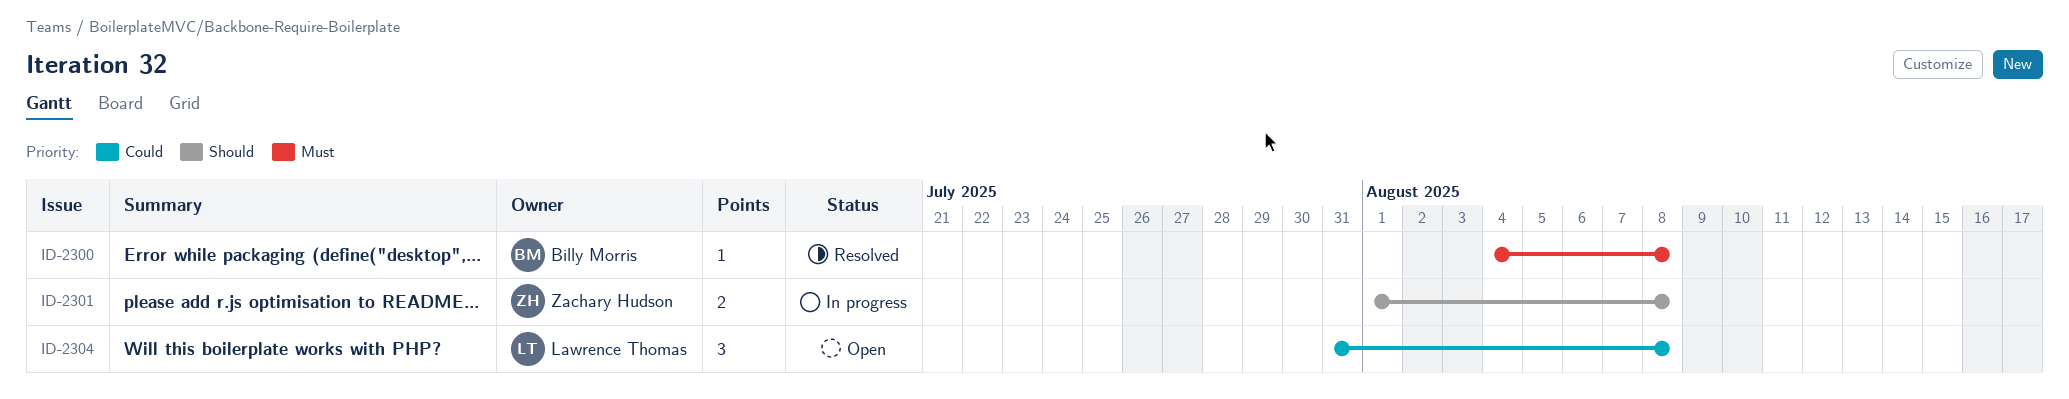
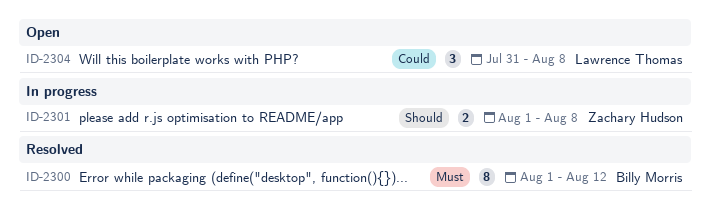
ID-2300, estimate: 1 -> 8
ID-2300, start: Aug 4 -> Aug 1
ID-2300, due: Aug 8 -> Aug 12

